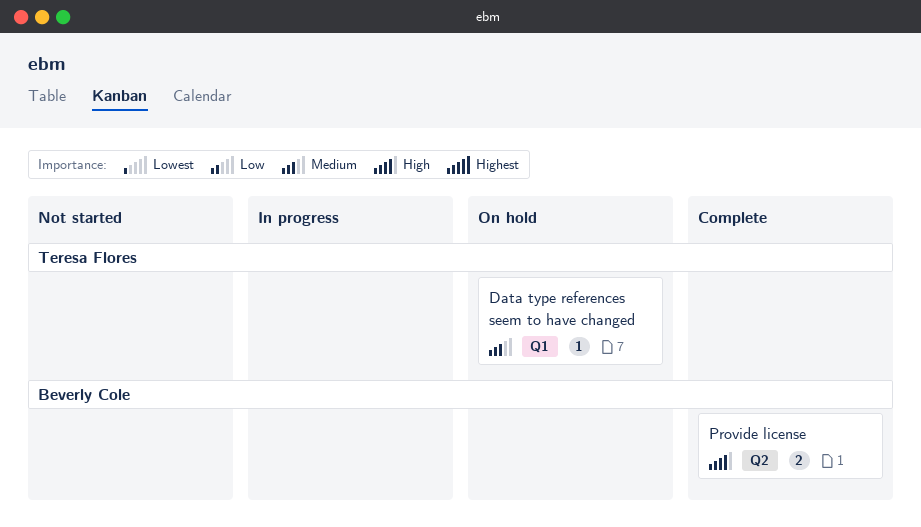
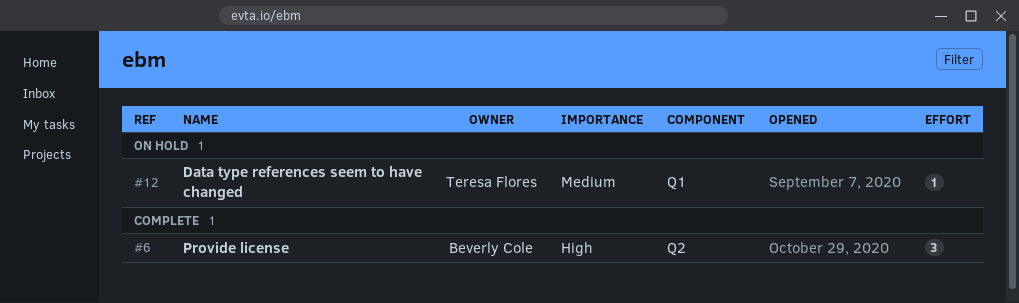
Provide license, estimate: 2 -> 3

